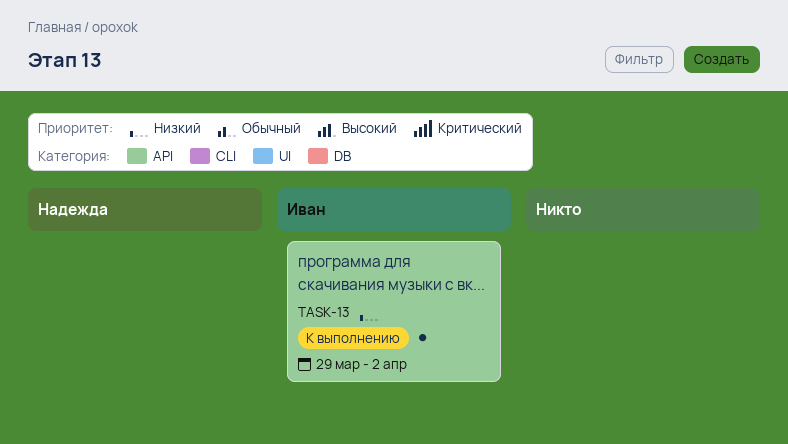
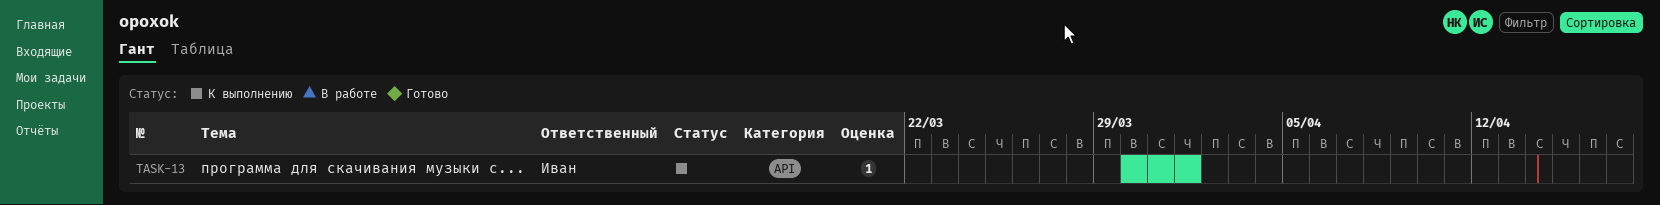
TASK-13, start: Mar 29 -> Mar 30
TASK-13, due: Apr 2 -> Apr 1

